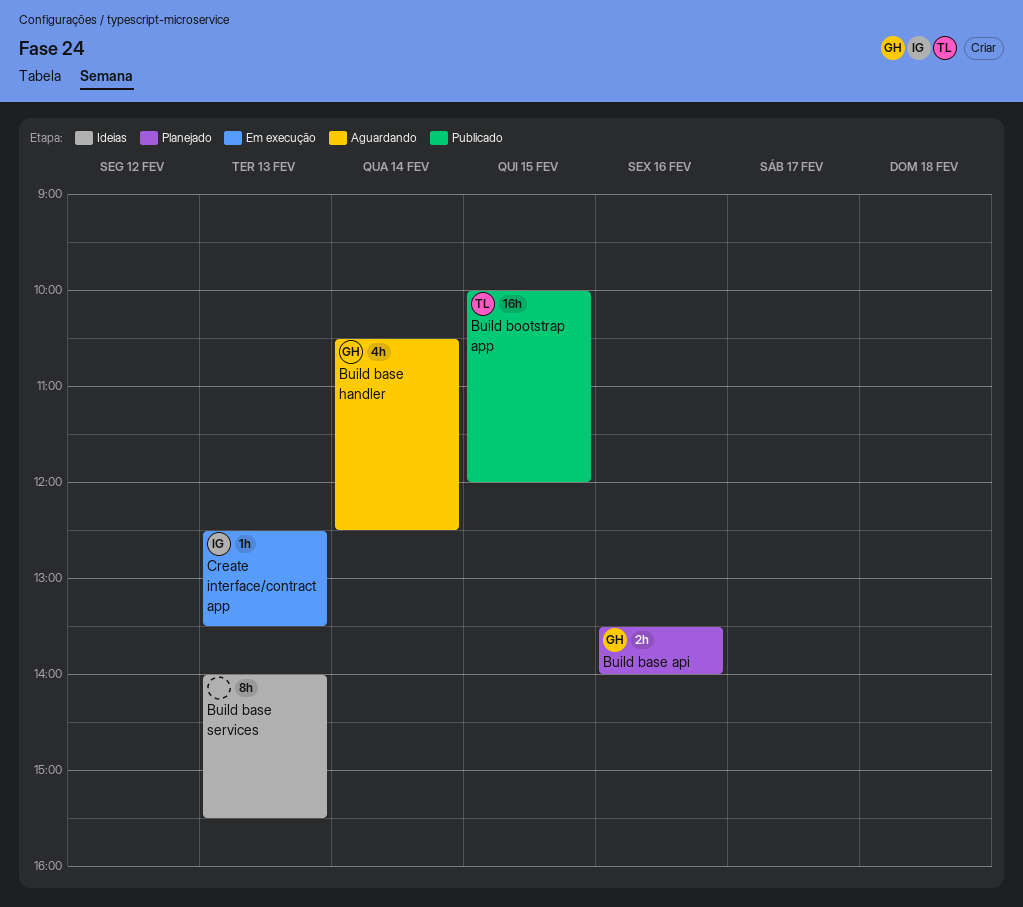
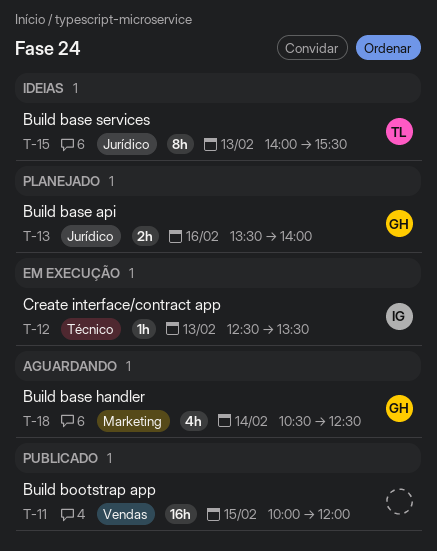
Build base services, owner: none -> TL
Build bootstrap app, owner: TL -> none

